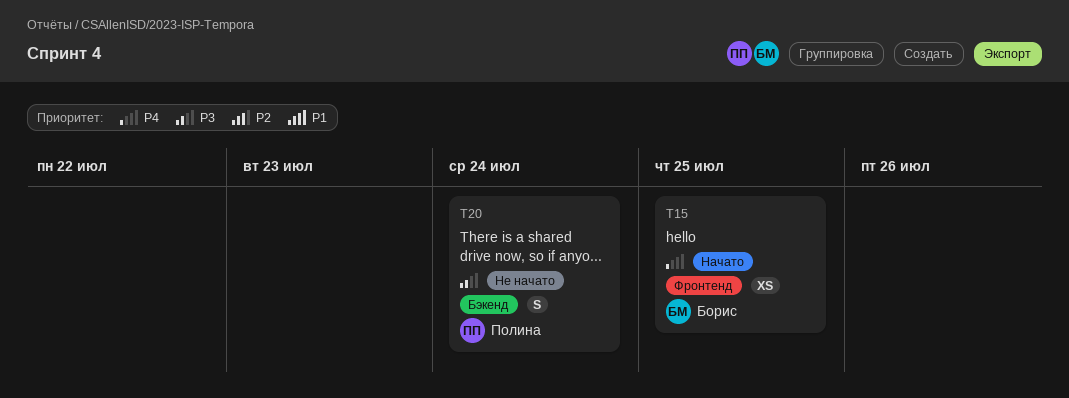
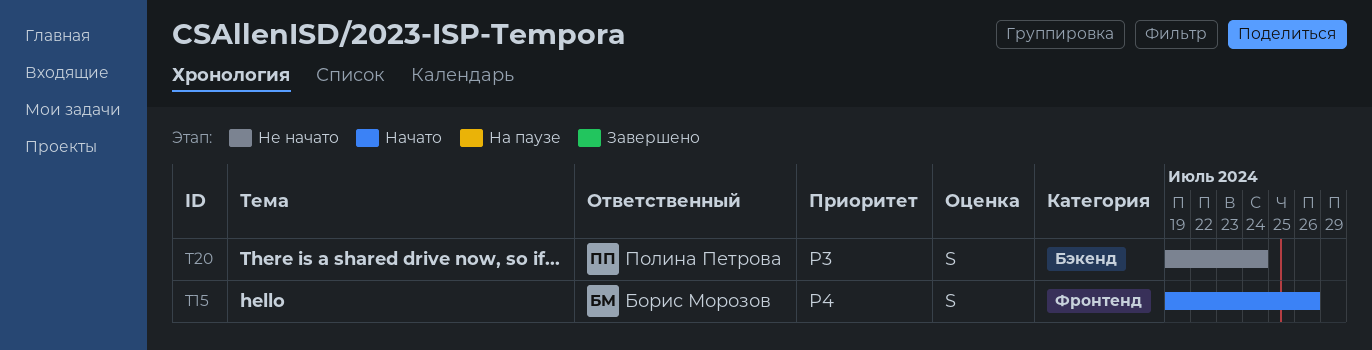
T15, estimate: XS -> S
T15, due: Jul 25 -> Jul 26

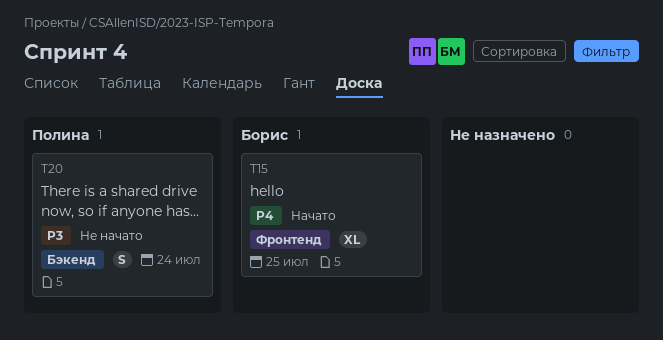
T15, estimate: S -> XL
T15, due: Jul 26 -> Jul 25

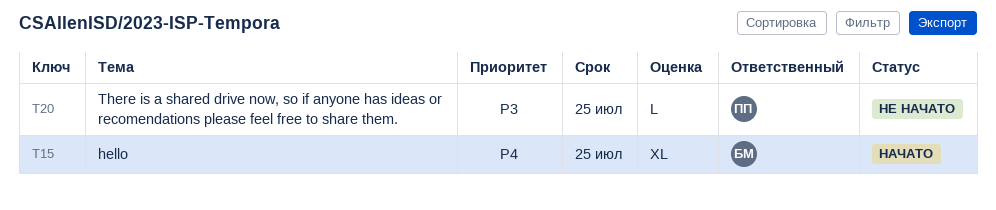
T20, estimate: S -> L
T20, due: Jul 24 -> Jul 25

